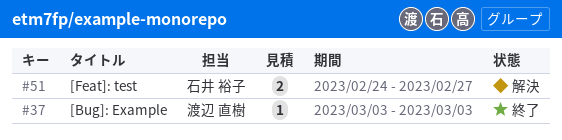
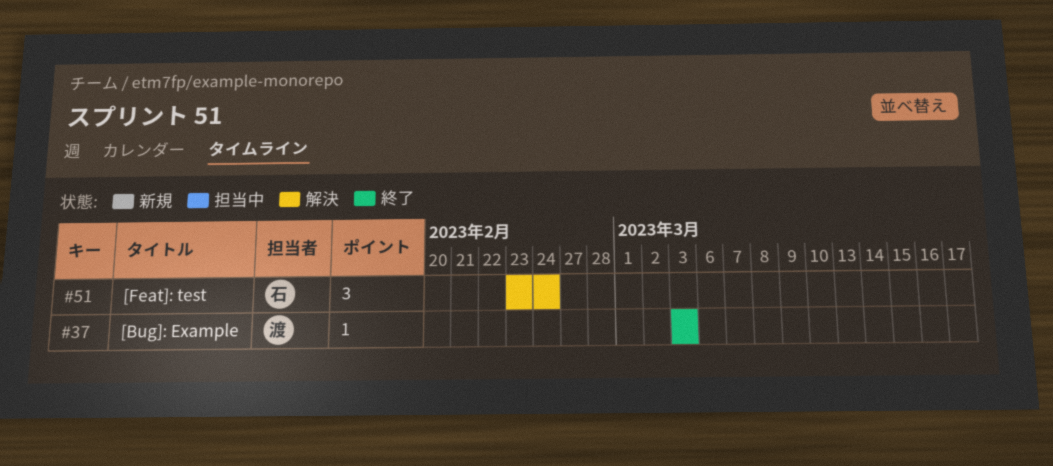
#51, estimate: 2 -> 3
#51, start: Feb 24 -> Feb 23
#51, due: Feb 27 -> Feb 24

